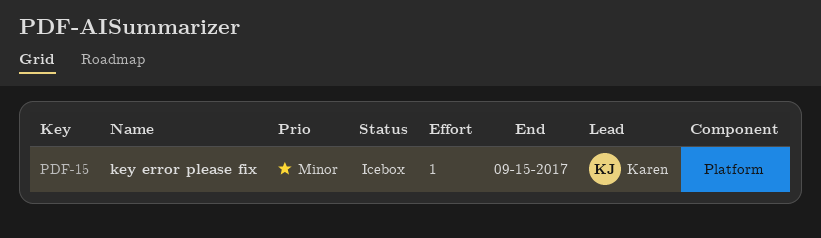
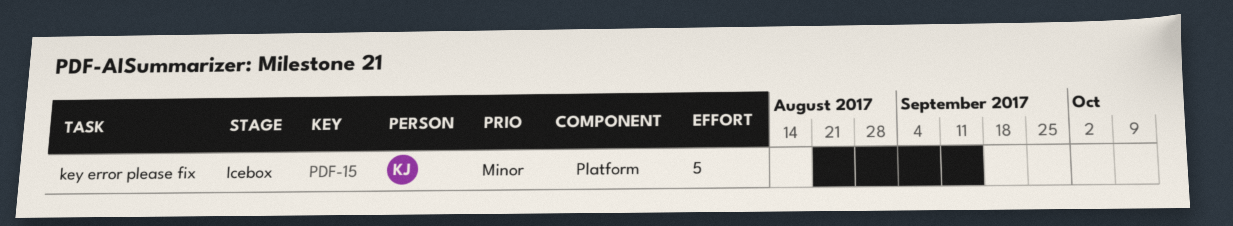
PDF-15, estimate: 1 -> 5

